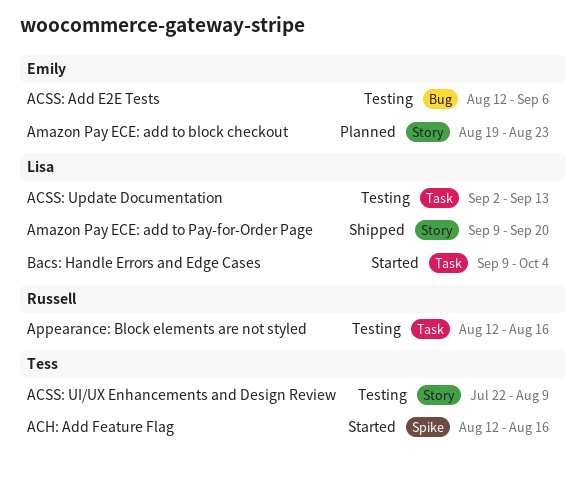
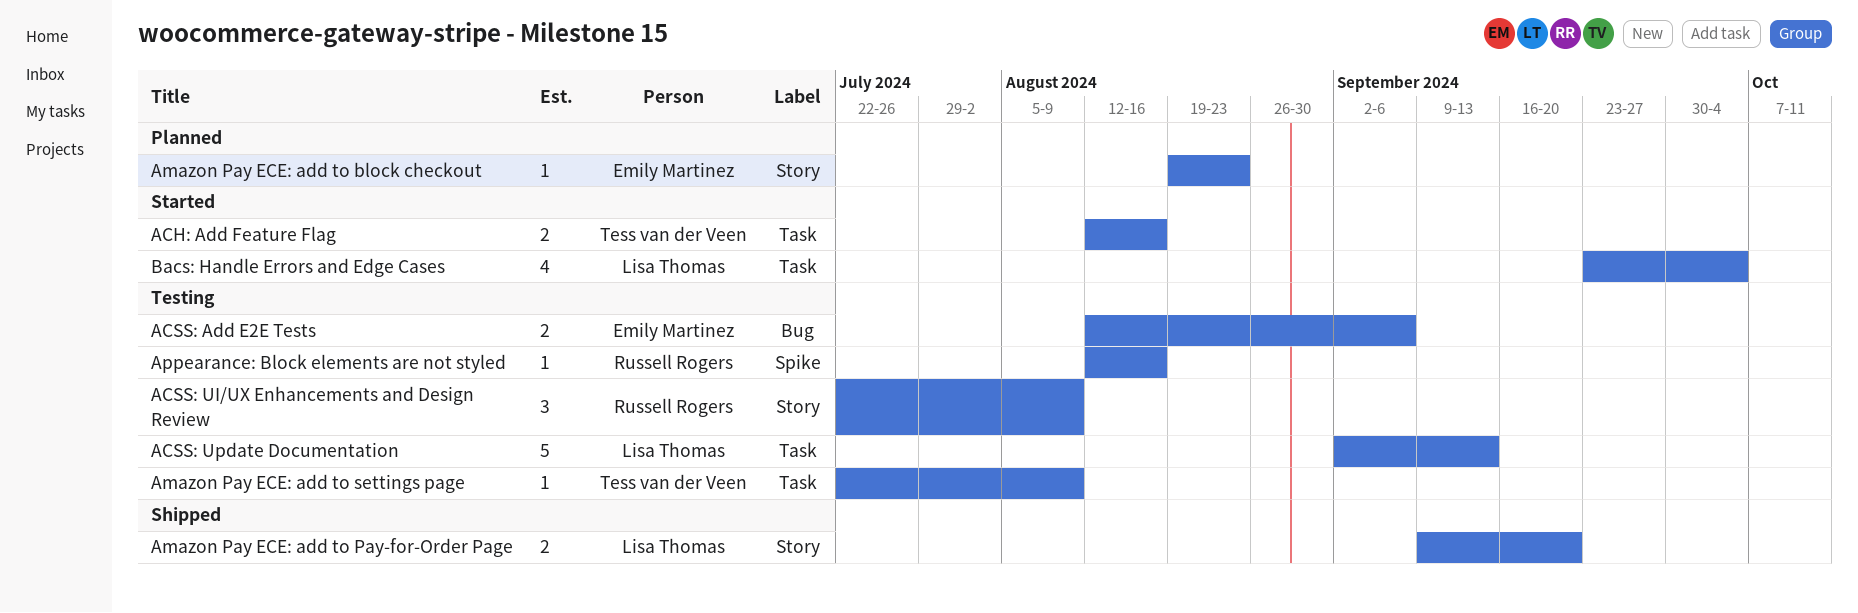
ACH: Add Feature Flag, label: Spike -> Task
ACSS: UI/UX Enhancements and Design Review, owner: Tess van der Veen -> Russell Rogers
Amazon Pay ECE: add to settings page: none -> present
Appearance: Block elements are not styled, label: Task -> Spike
Bacs: Handle Errors and Edge Cases, start: Sep 9 -> Sep 23

